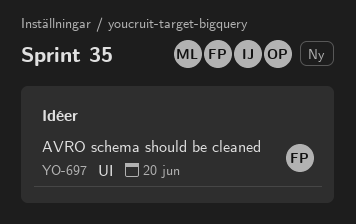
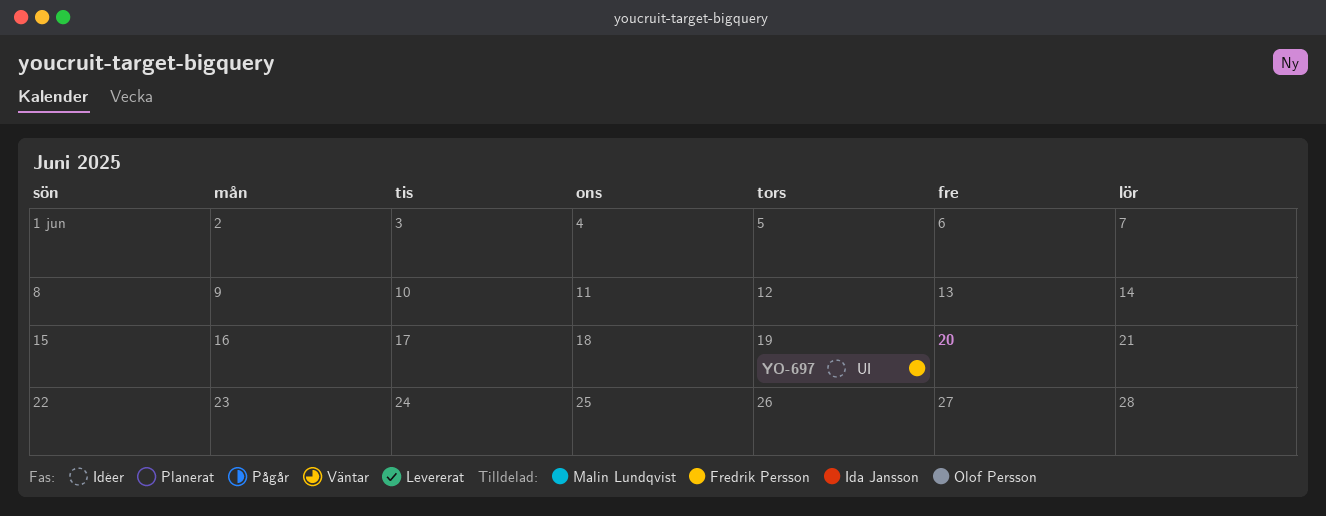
YO-697, due: Jun 20 -> Jun 19

